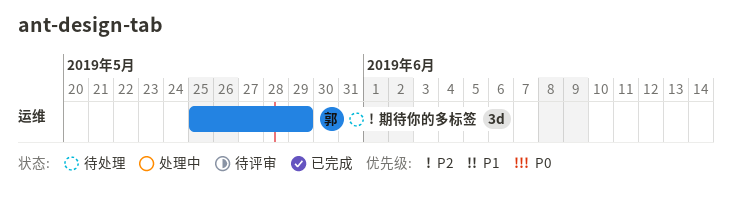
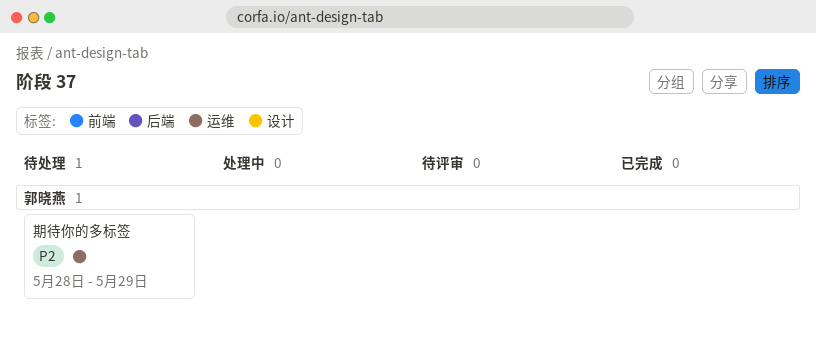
期待你的多标签, start: May 25 -> May 28

